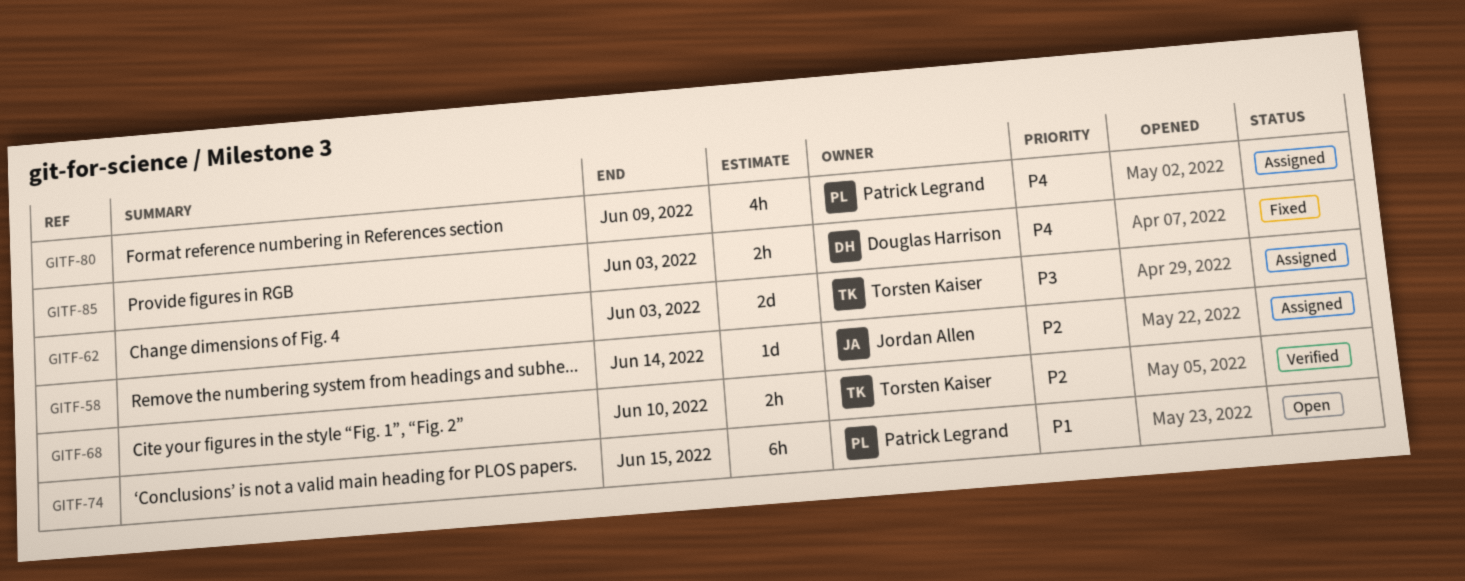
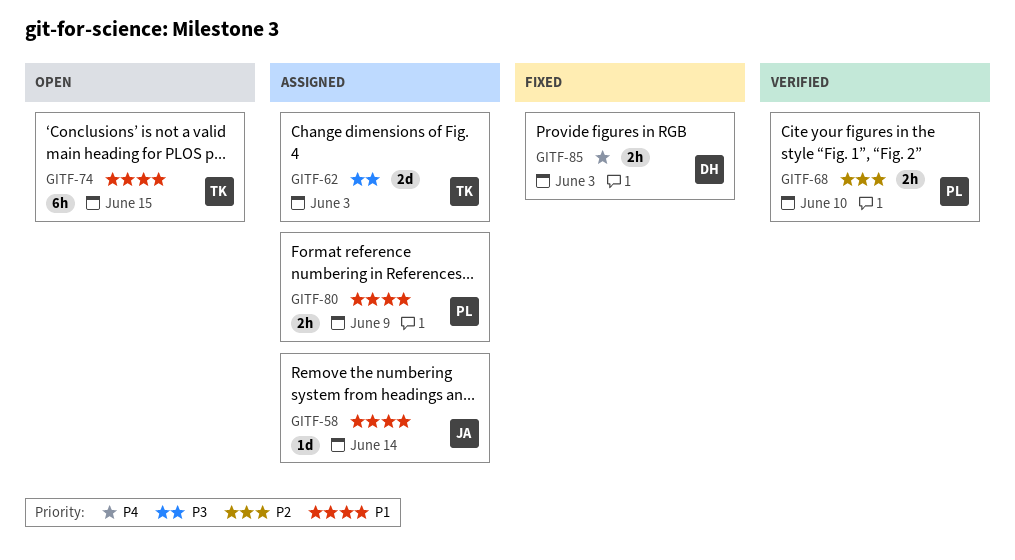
GITF-58, priority: P2 -> P1
GITF-68, owner: Torsten Kaiser -> Patrick Legrand
GITF-74, owner: Patrick Legrand -> Torsten Kaiser
GITF-80, priority: P4 -> P1
GITF-80, estimate: 4h -> 2h

